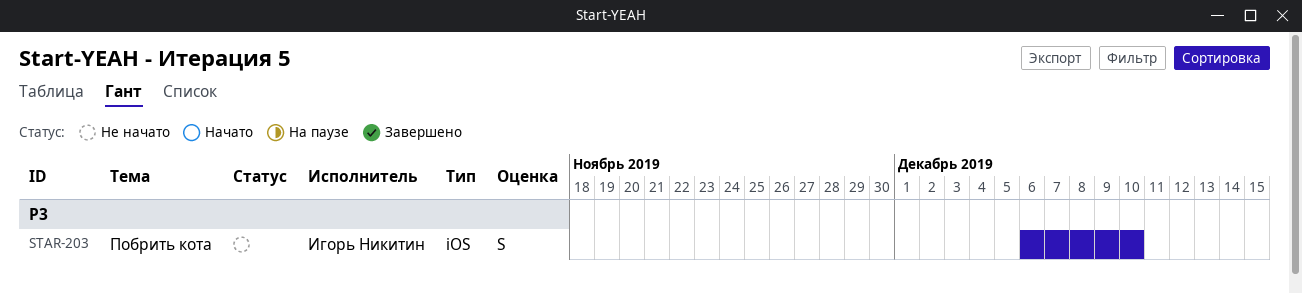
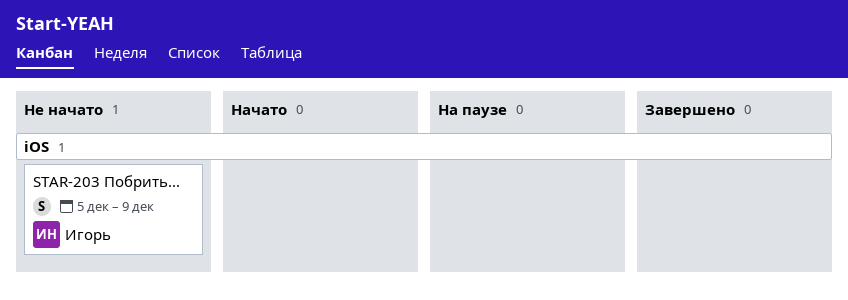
STAR-203, start: Dec 6 -> Dec 5
STAR-203, due: Dec 10 -> Dec 9

